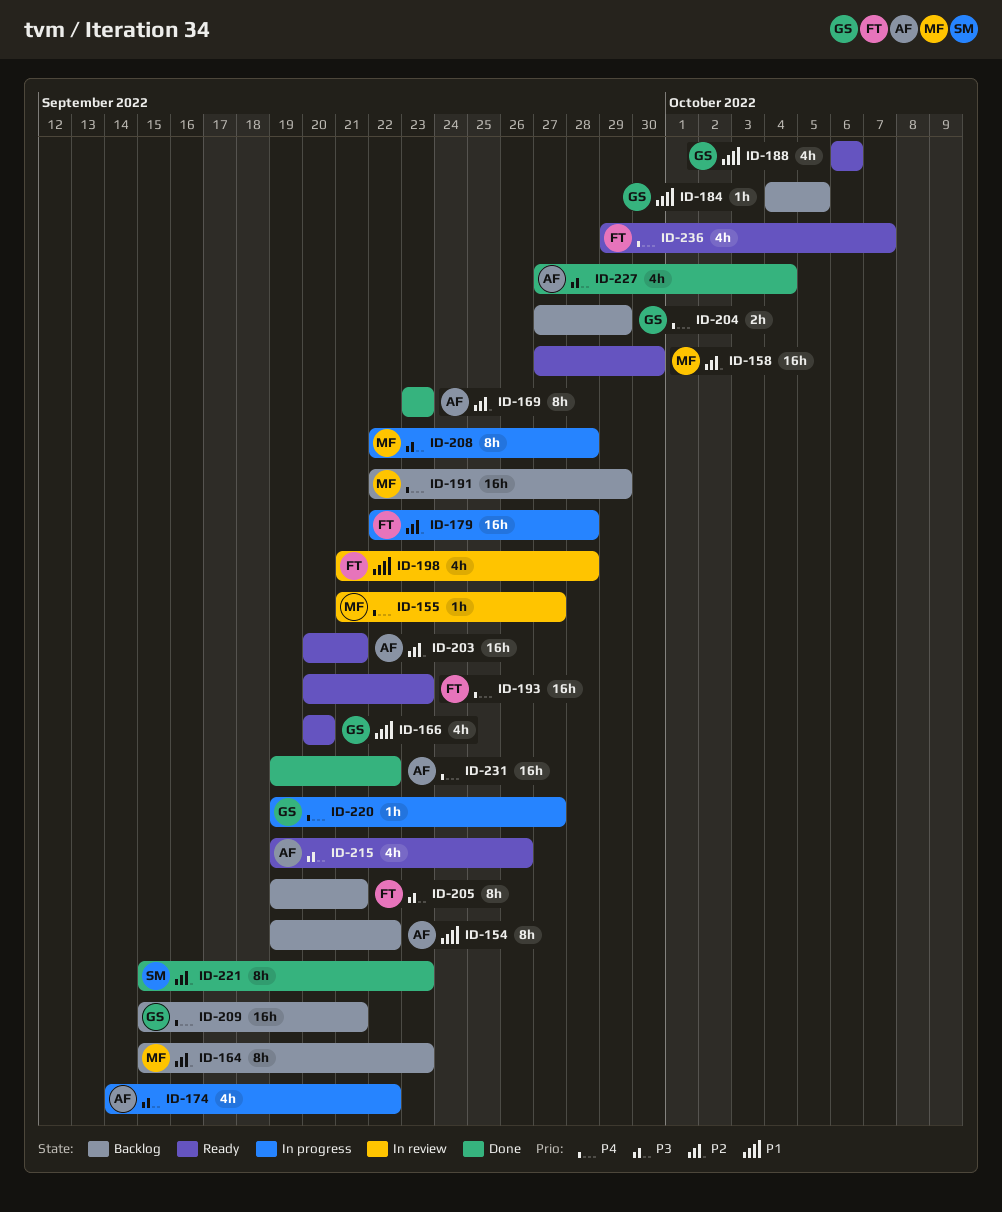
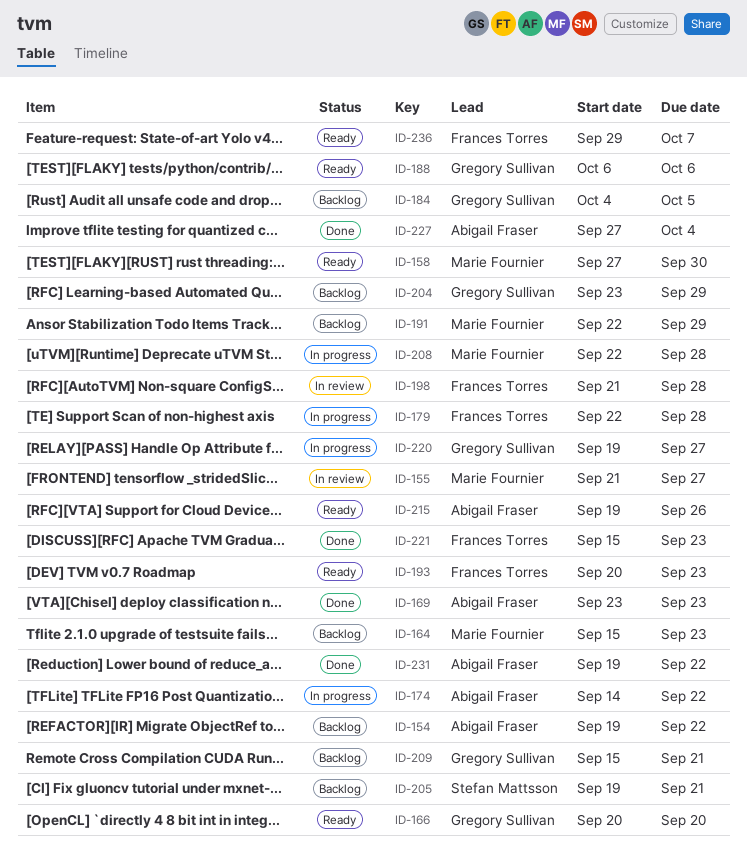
ID-203: present -> none
ID-204, start: Sep 27 -> Sep 23
ID-205, owner: Frances Torres -> Stefan Mattsson
ID-221, owner: Stefan Mattsson -> Frances Torres

